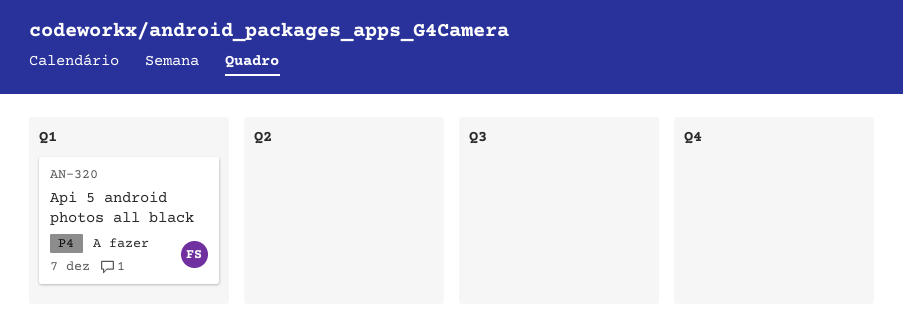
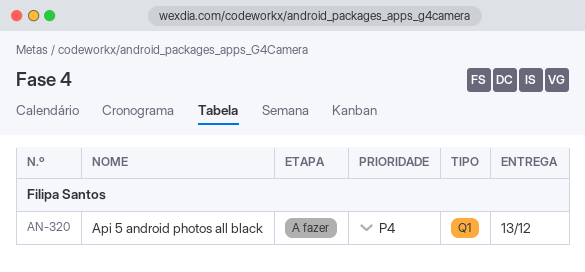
AN-320, due: Dec 7 -> Dec 13

